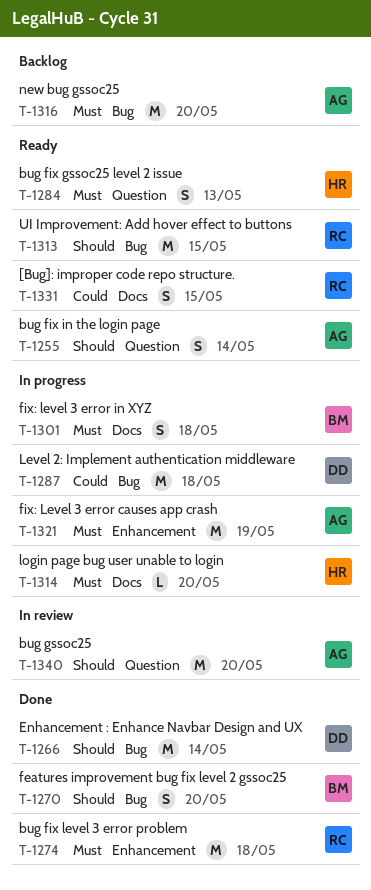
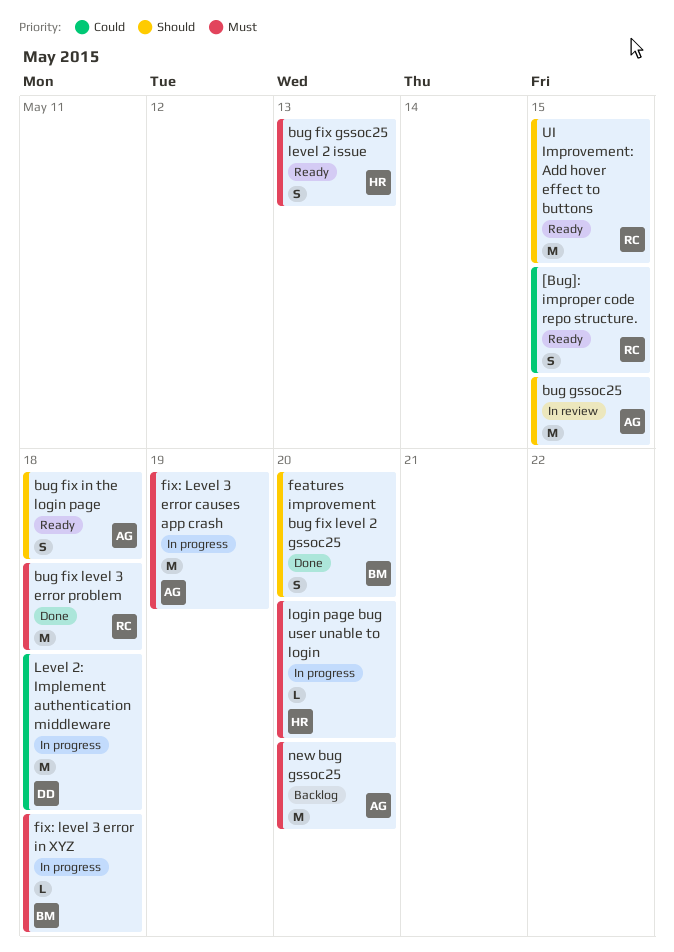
bug fix in the login page, due: May 14 -> May 18
bug gssoc25, due: May 20 -> May 15
Enhancement : Enhance Navbar Design and UX: present -> none
fix: level 3 error in XYZ, estimate: S -> L

